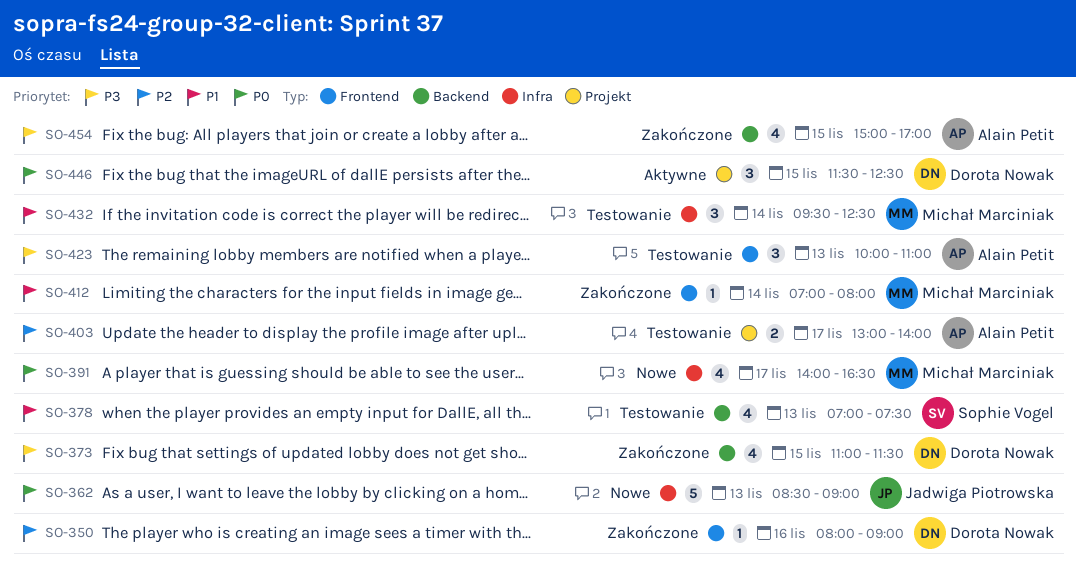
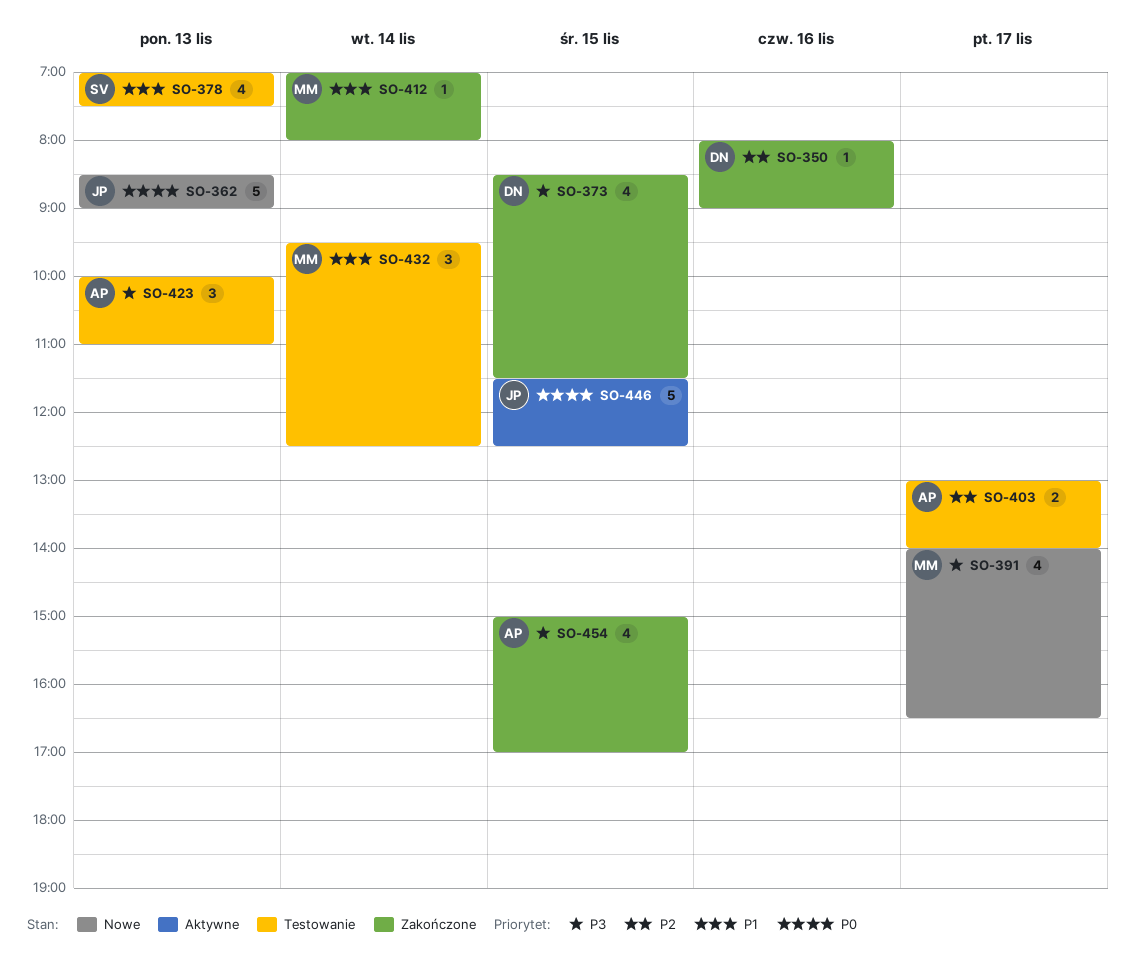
SO-373, begins: 11:00 -> 08:30
SO-391, priority: P0 -> P3
SO-446, owner: Dorota Nowak -> Jadwiga Piotrowska
SO-446, estimate: 3 -> 5

